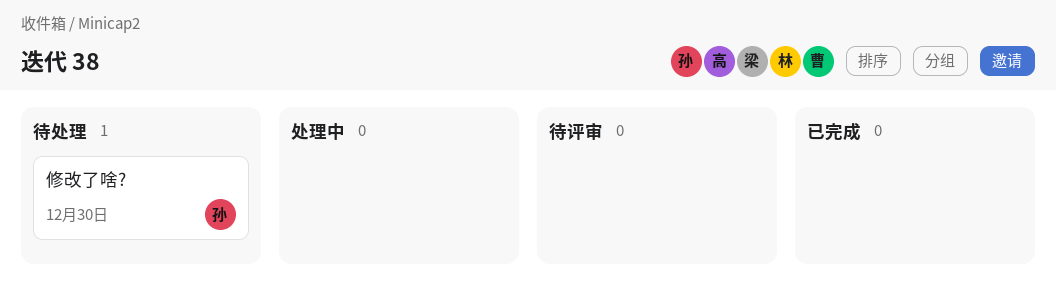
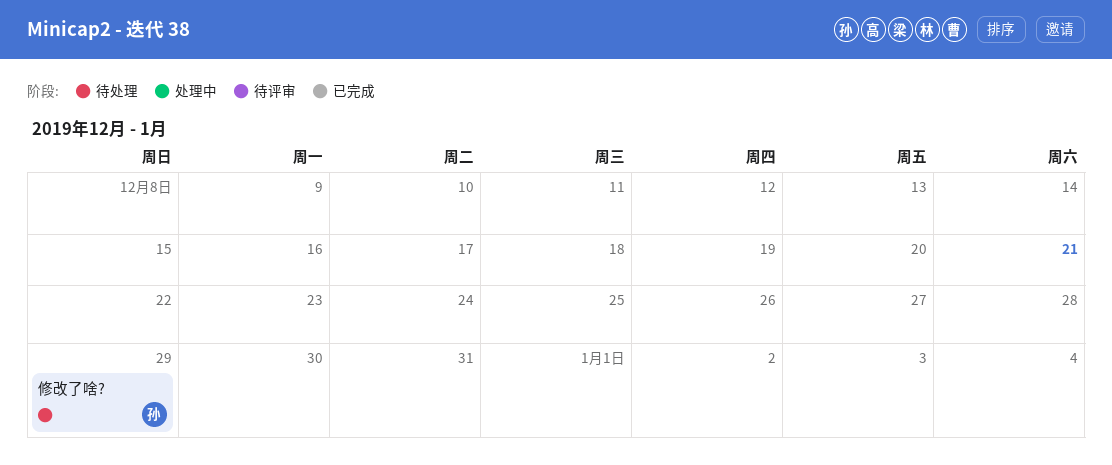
修改了啥?, due: Dec 30 -> Dec 29

